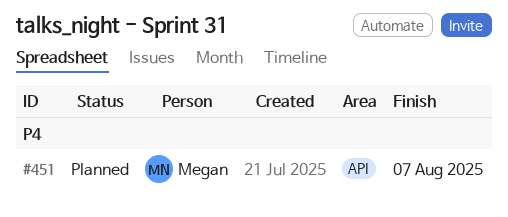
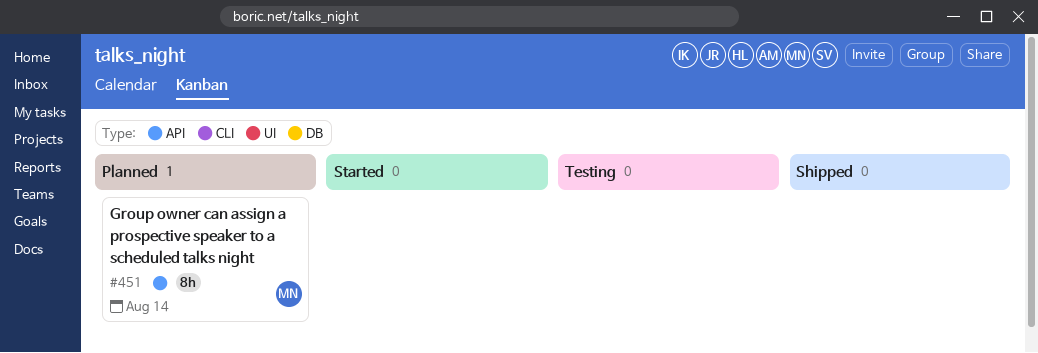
#451, due: Aug 7 -> Aug 14

